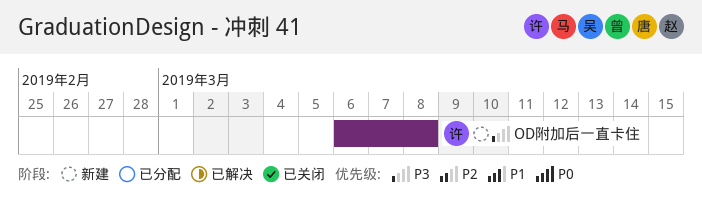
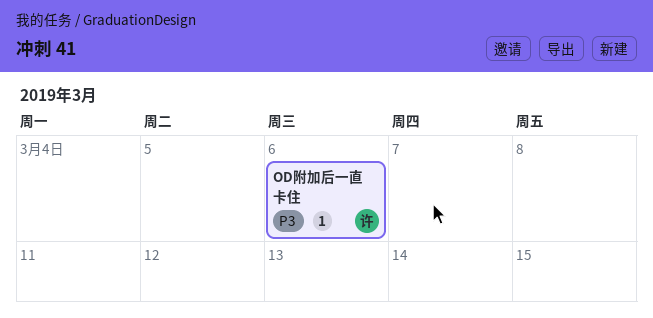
OD附加后一直卡住, due: Mar 8 -> Mar 6

